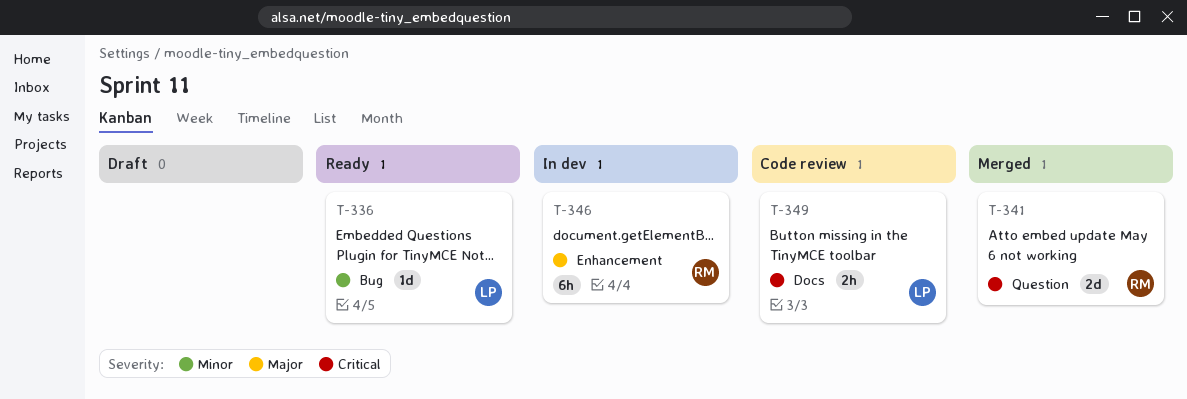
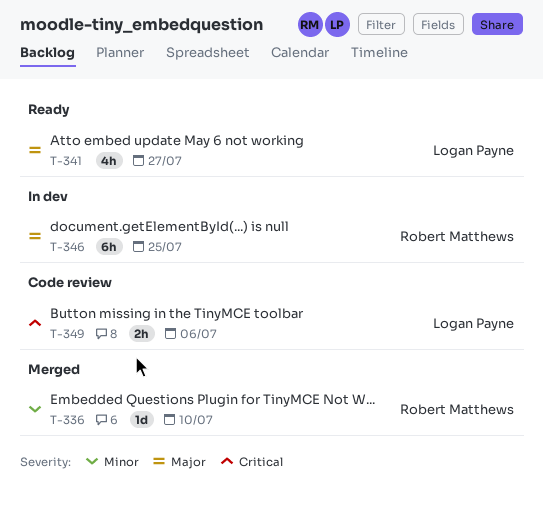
T-336, status: Ready -> Merged
T-336, owner: Logan Payne -> Robert Matthews
T-341, status: Merged -> Ready
T-341, owner: Robert Matthews -> Logan Payne
T-341, priority: Critical -> Major
T-341, estimate: 2d -> 4h

